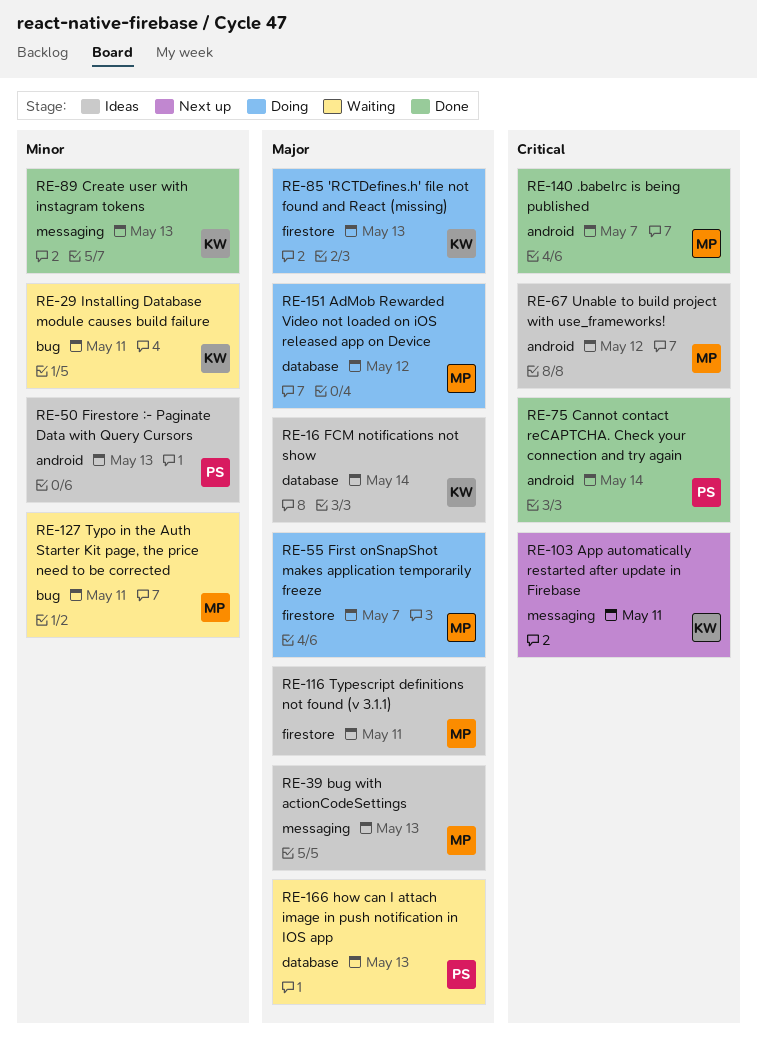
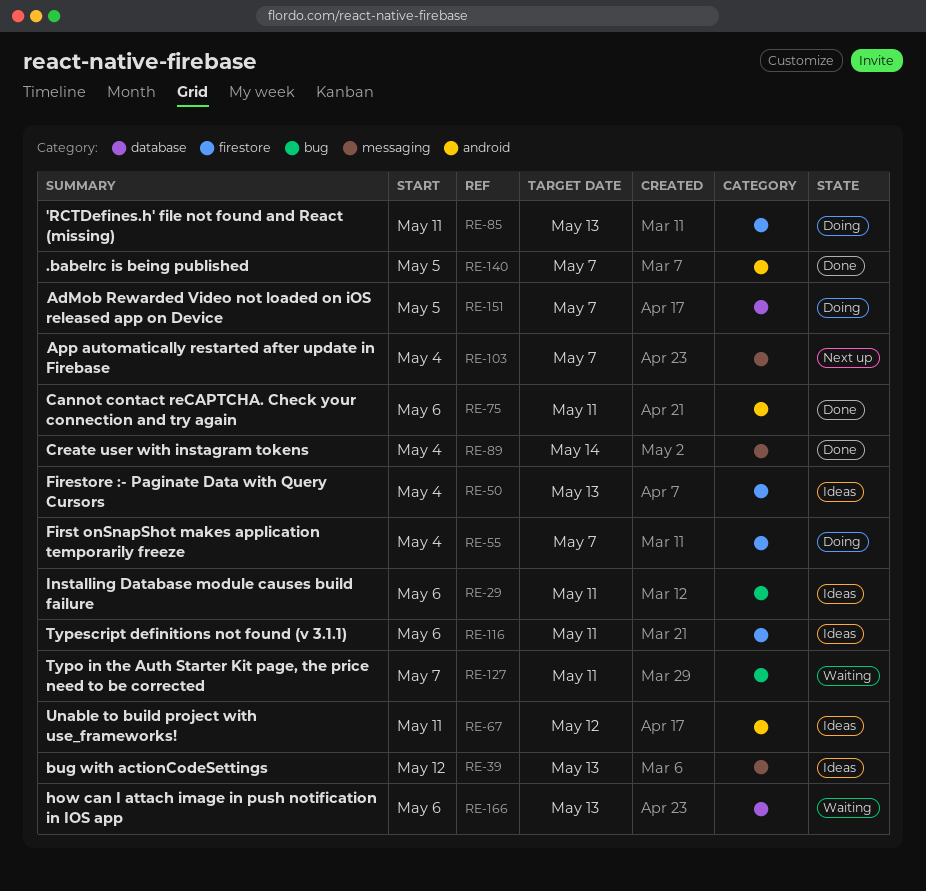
RE-16: present -> none
RE-29, status: Waiting -> Ideas
RE-50, label: android -> firestore
RE-75, due: May 14 -> May 11
RE-89, due: May 13 -> May 14
RE-103, due: May 11 -> May 7
RE-151, due: May 12 -> May 7

